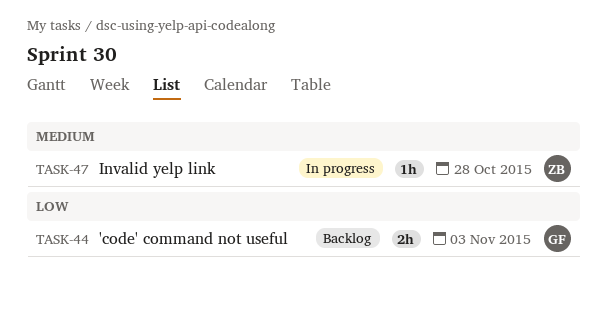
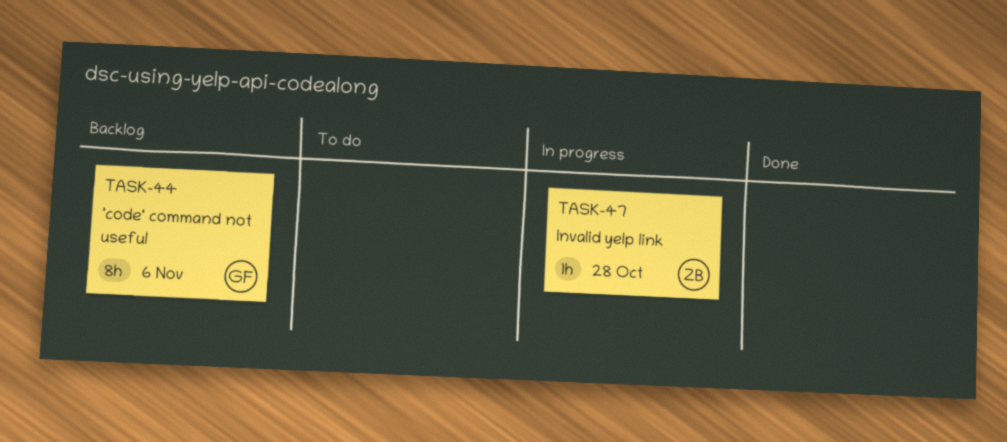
TASK-44, estimate: 2h -> 8h
TASK-44, due: Nov 3 -> Nov 6

